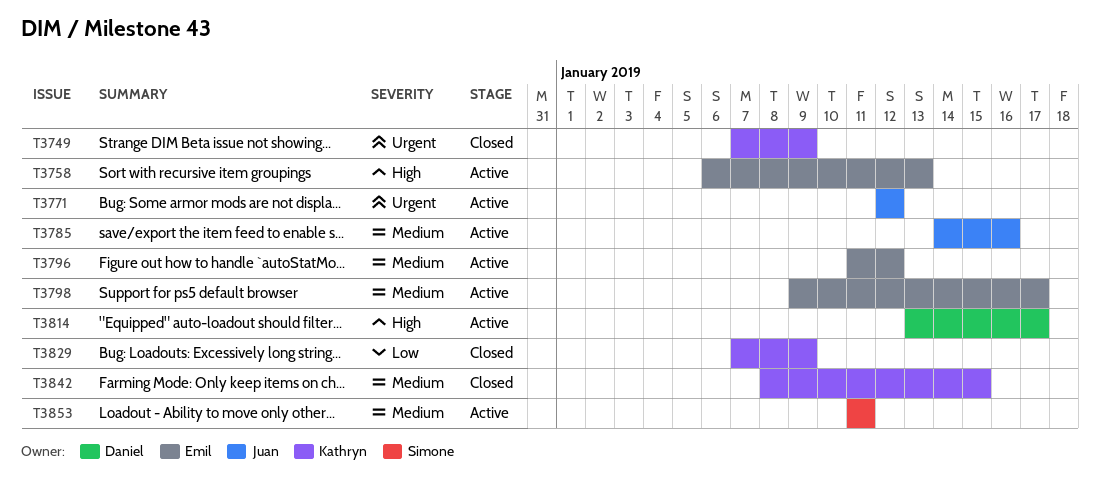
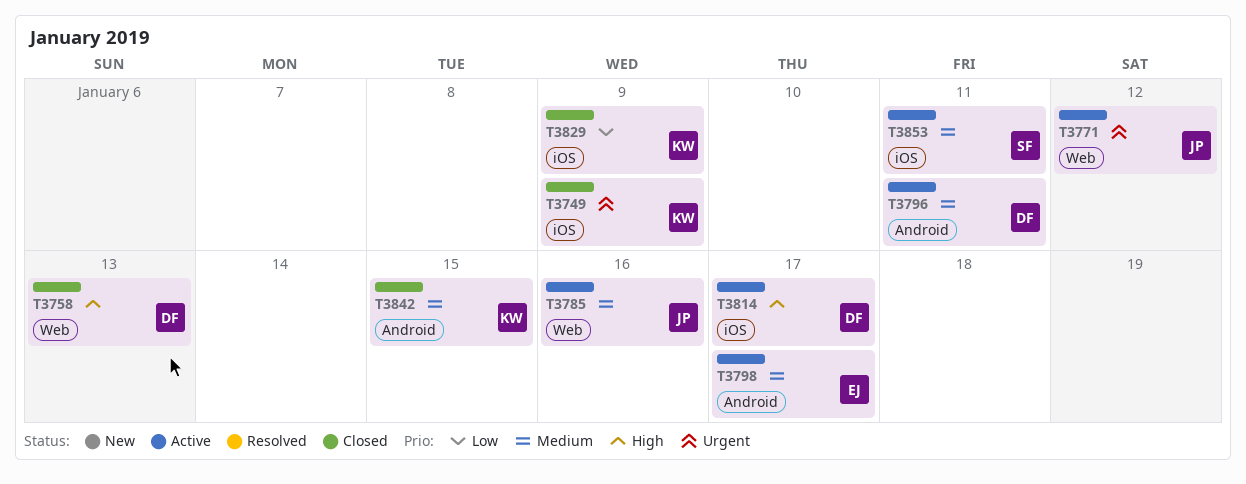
T3758, status: Active -> Closed
T3758, owner: Emil -> Daniel
T3796, owner: Emil -> Daniel
T3796, due: Jan 12 -> Jan 11

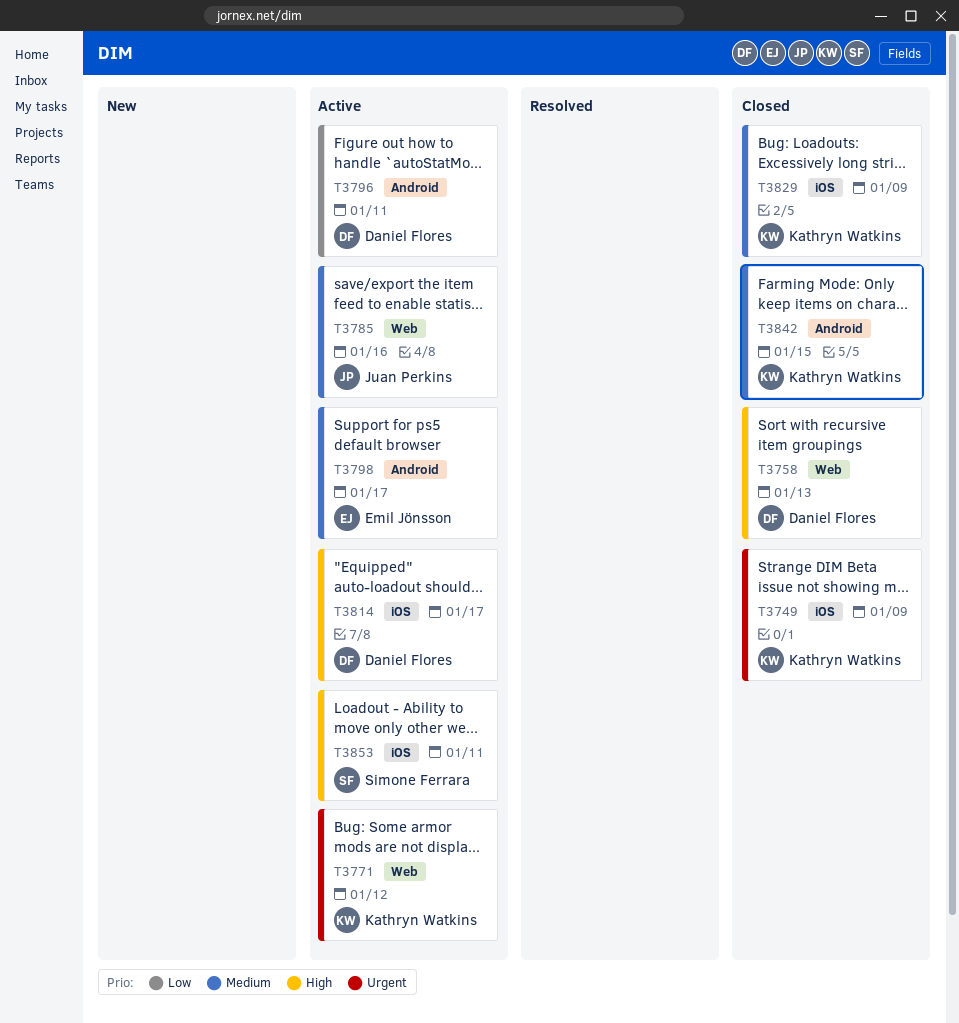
T3771, owner: Juan Perkins -> Kathryn Watkins
T3796, priority: Medium -> Low
T3829, priority: Low -> Medium
T3853, priority: Medium -> High

